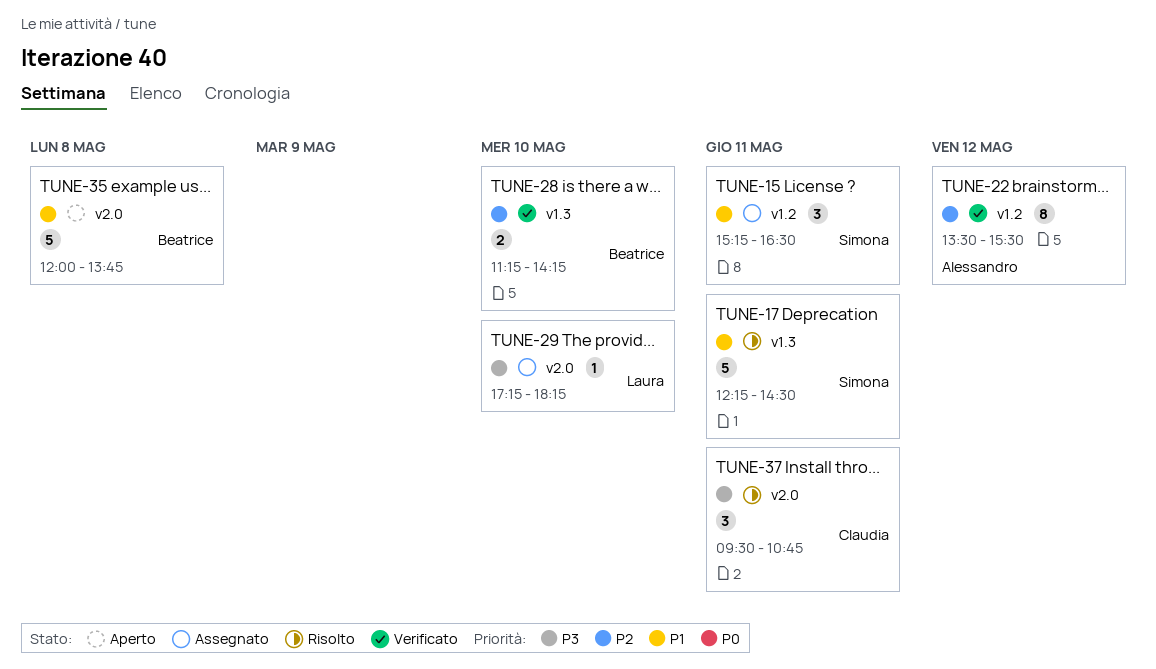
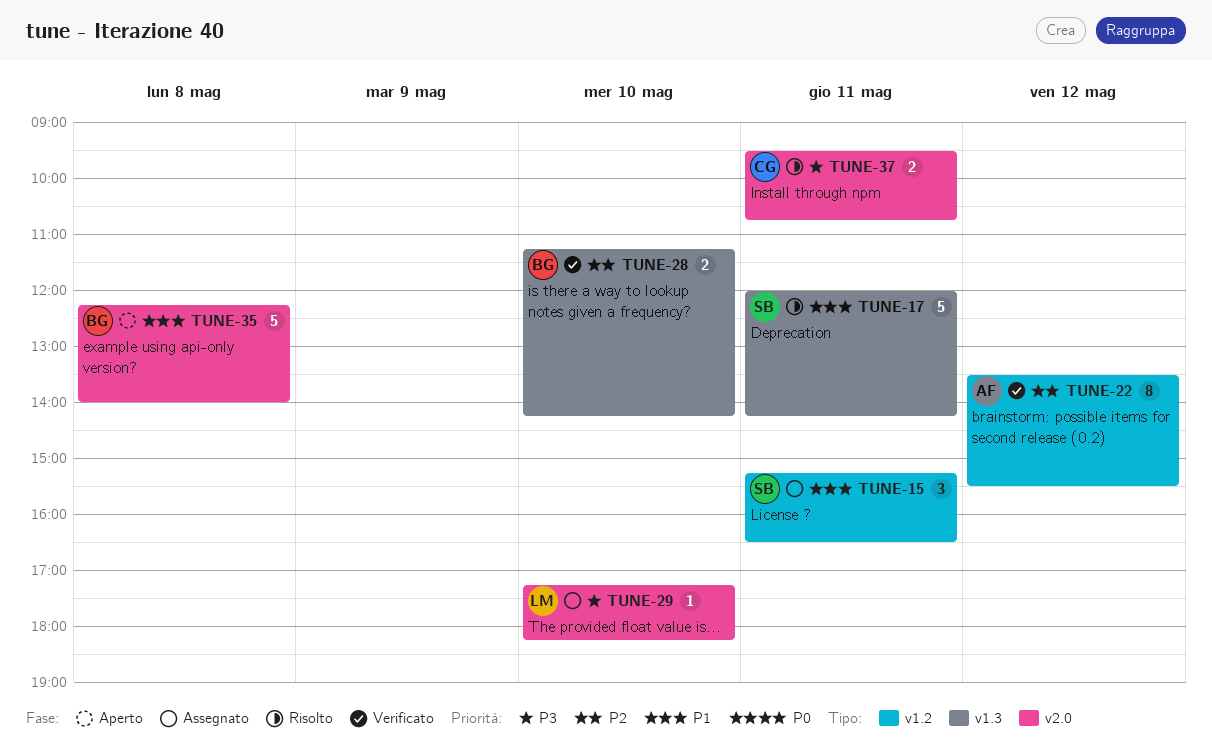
TUNE-17, begins: 12:15 -> 12:00
TUNE-17, ends: 14:30 -> 14:15
TUNE-35, begins: 12:00 -> 12:15
TUNE-35, ends: 13:45 -> 14:00
TUNE-37, estimate: 3 -> 2

